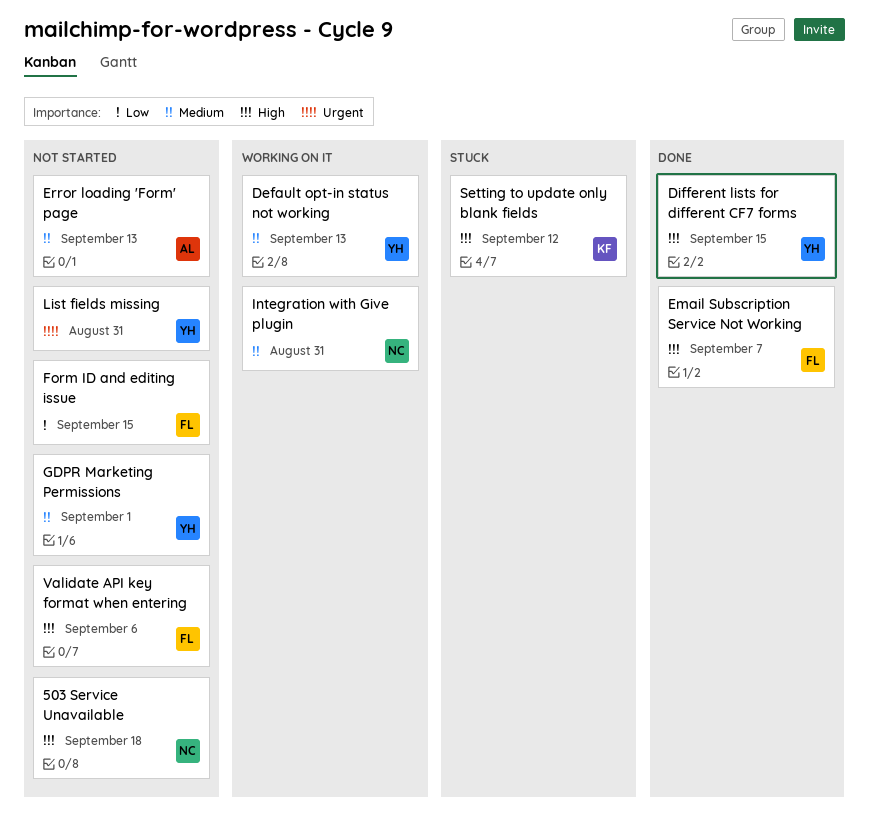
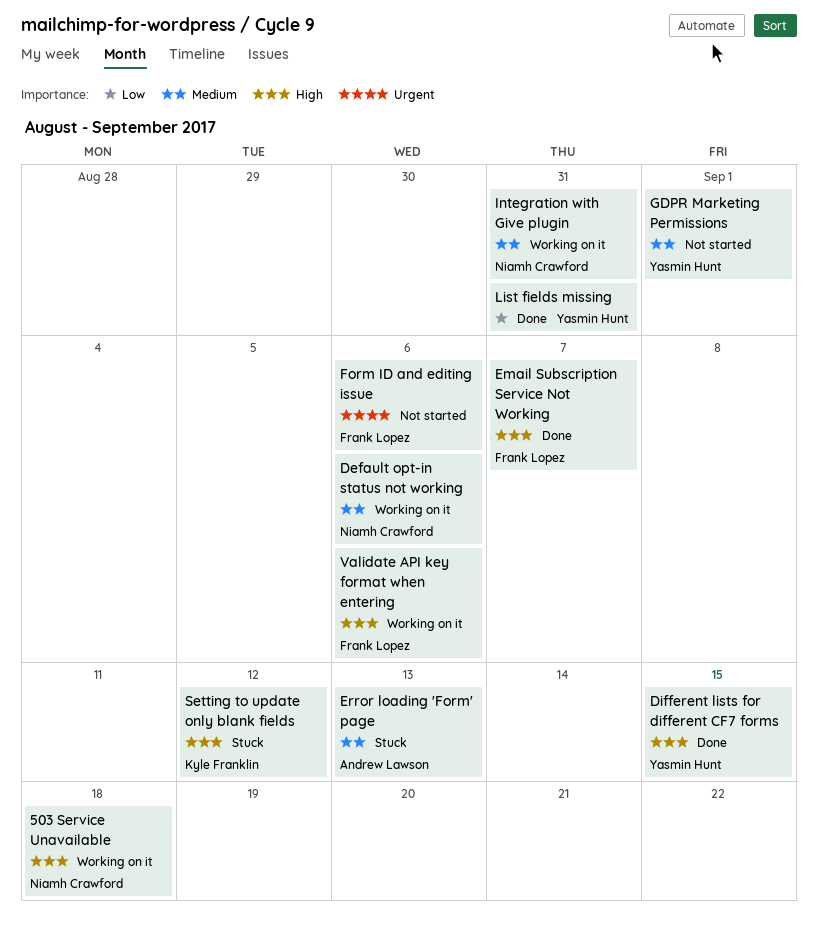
503 Service Unavailable, status: Not started -> Working on it
Default opt-in status not working, owner: Yasmin Hunt -> Niamh Crawford
Default opt-in status not working, due: Sep 13 -> Sep 6
Error loading 'Form' page, status: Not started -> Stuck
Form ID and editing issue, priority: Low -> Urgent
Form ID and editing issue, due: Sep 15 -> Sep 6
List fields missing, status: Not started -> Done
List fields missing, priority: Urgent -> Low
Validate API key format when entering, status: Not started -> Working on it

